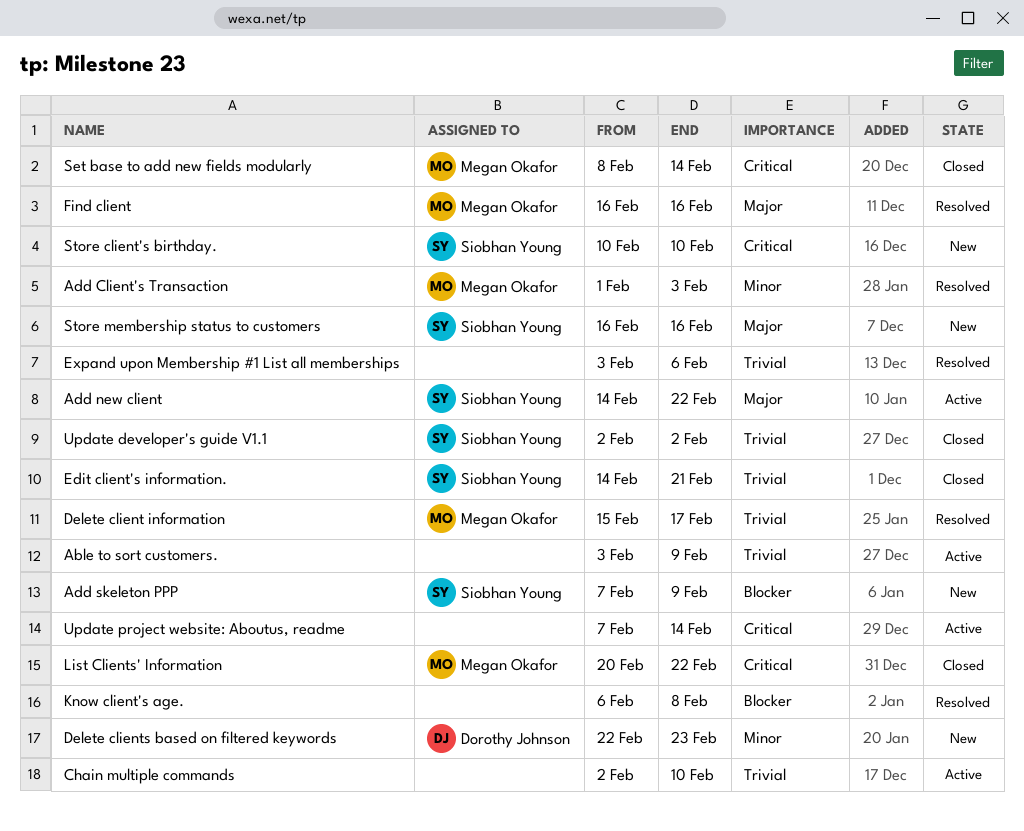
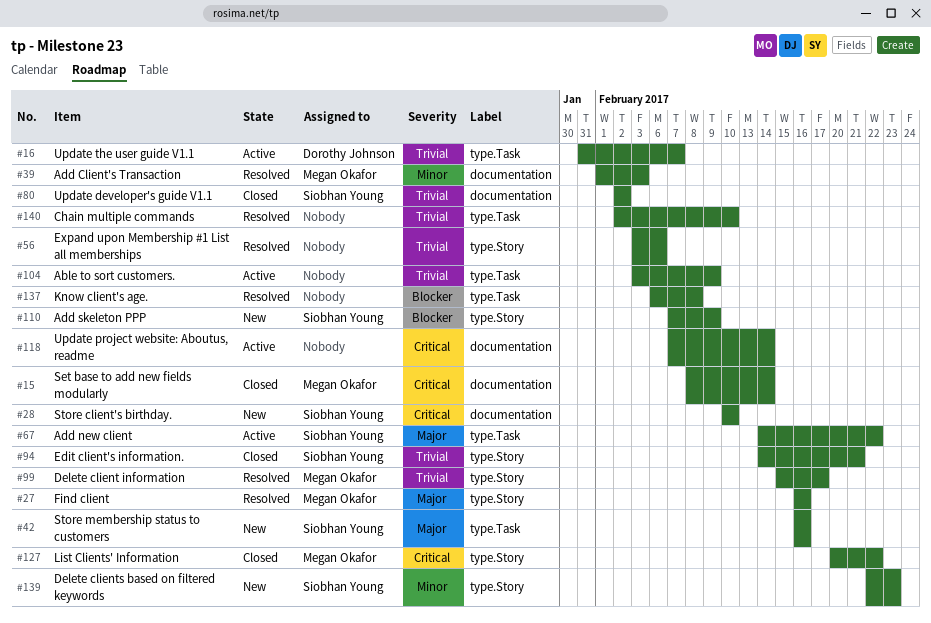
Chain multiple commands, status: Active -> Resolved
Delete clients based on filtered keywords, owner: Dorothy Johnson -> Siobhan Young
Update the user guide V1.1: none -> present

